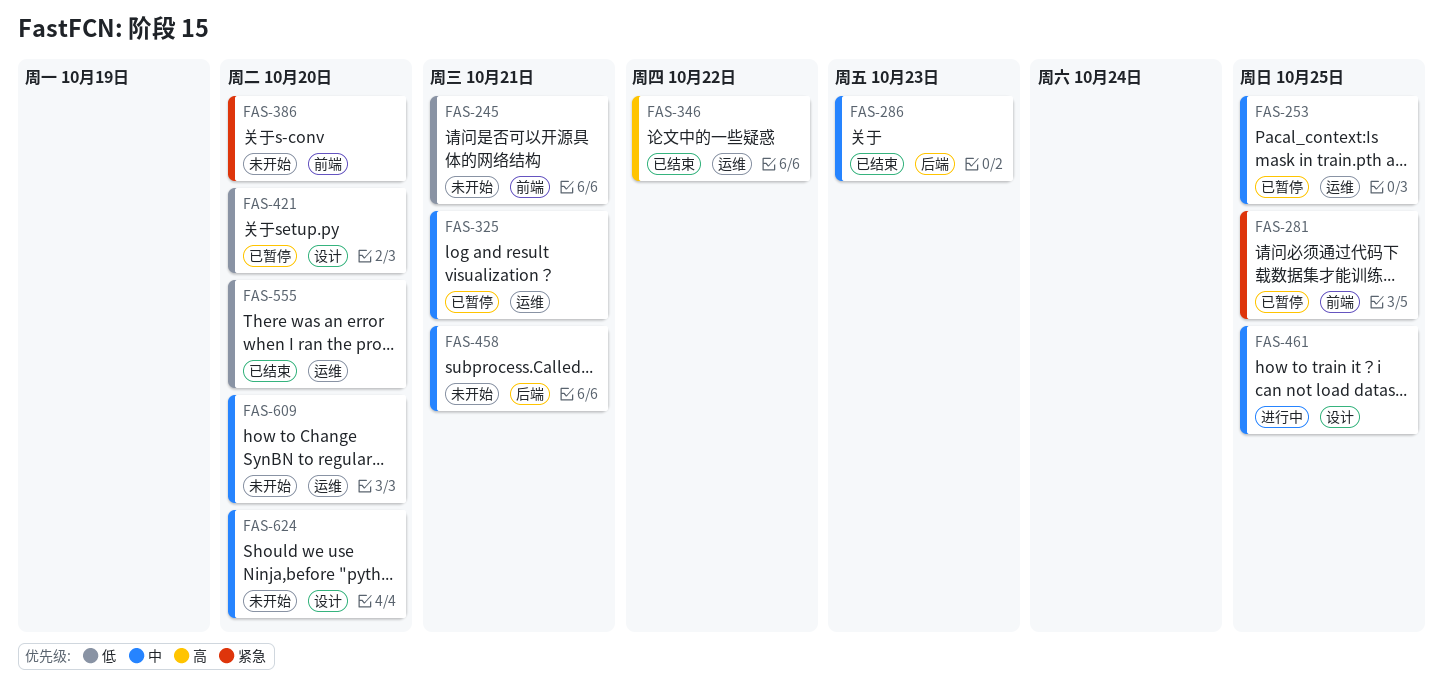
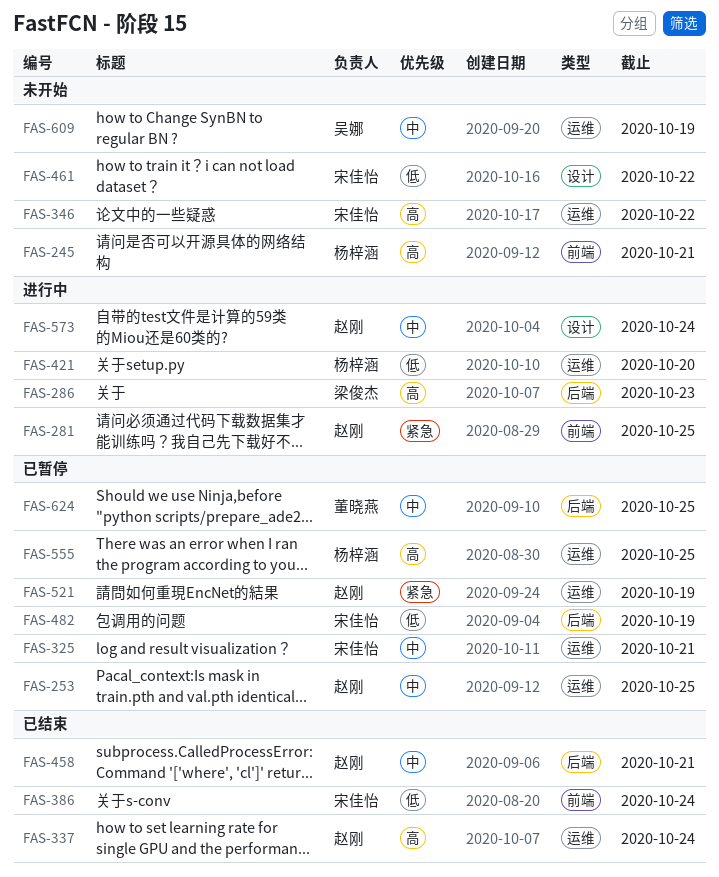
FAS-245, priority: 低 -> 高
FAS-281, status: 已暂停 -> 进行中
FAS-286, status: 已结束 -> 进行中
FAS-286, priority: 中 -> 高
FAS-337: none -> present
FAS-346, status: 已结束 -> 未开始
FAS-386, status: 未开始 -> 已结束
FAS-386, priority: 紧急 -> 低
FAS-386, due: Oct 20 -> Oct 24
FAS-421, status: 已暂停 -> 进行中
FAS-421, label: 设计 -> 运维
FAS-458, status: 未开始 -> 已结束
FAS-461, status: 进行中 -> 未开始
FAS-461, priority: 中 -> 低
FAS-461, due: Oct 25 -> Oct 22
FAS-482: none -> present
FAS-521: none -> present
FAS-555, status: 已结束 -> 已暂停
FAS-555, priority: 低 -> 高
FAS-555, due: Oct 20 -> Oct 25
FAS-573: none -> present
FAS-609, due: Oct 20 -> Oct 19
FAS-624, status: 未开始 -> 已暂停
FAS-624, label: 设计 -> 后端
FAS-624, due: Oct 20 -> Oct 25

